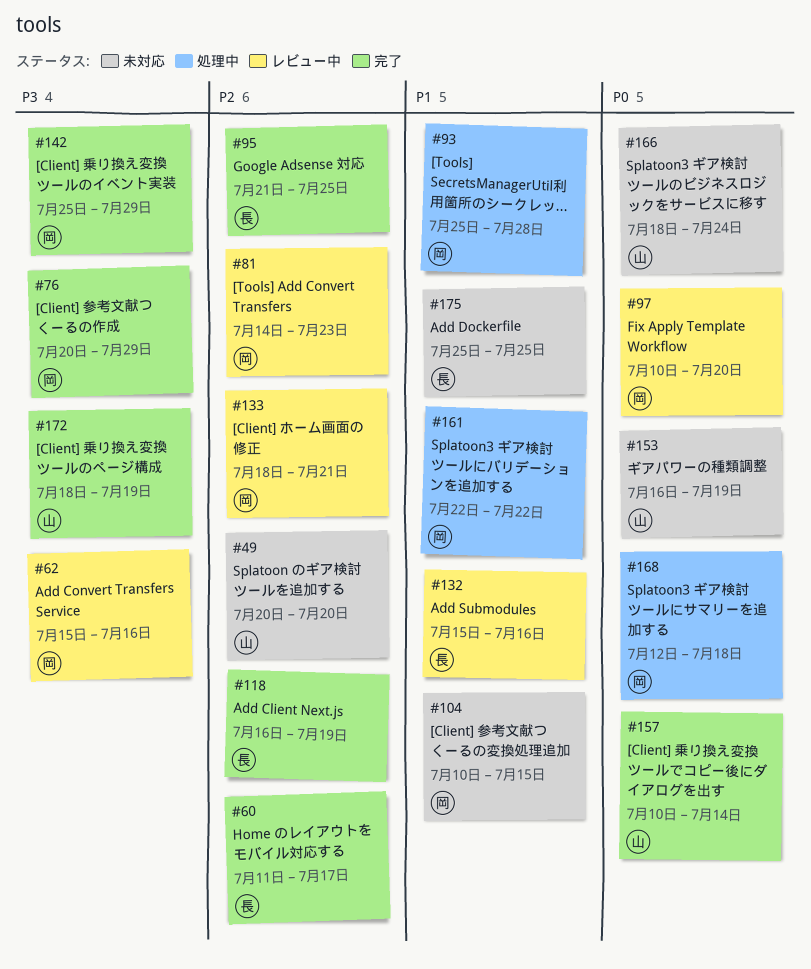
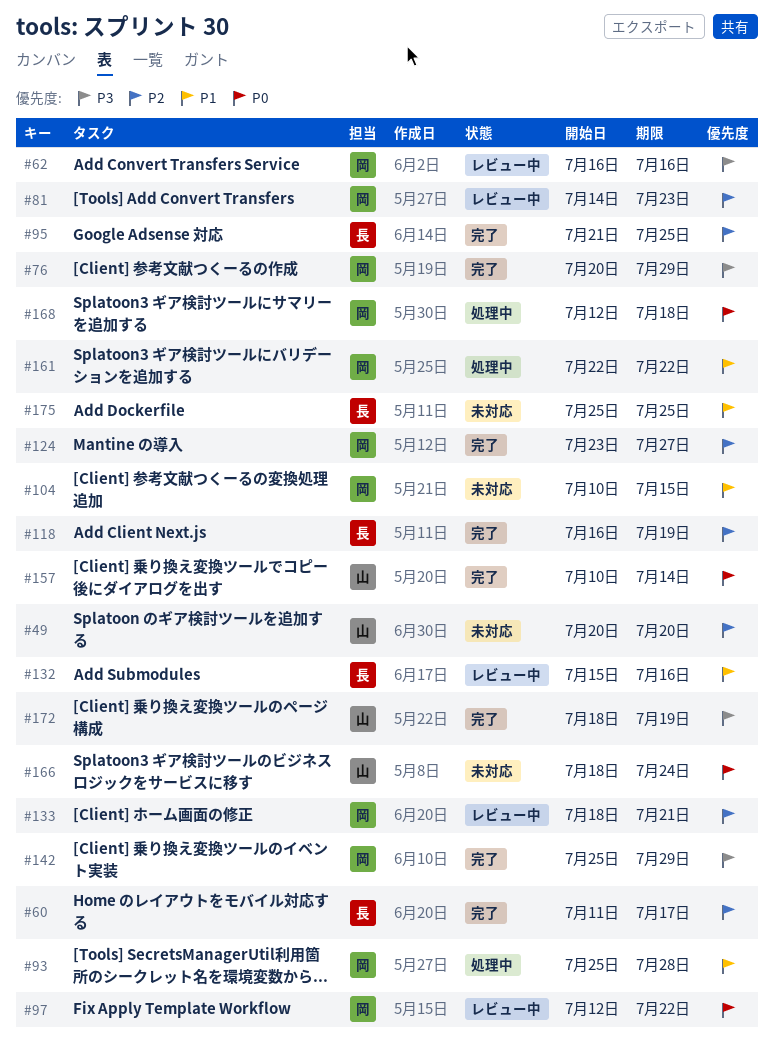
#62, start: Jul 15 -> Jul 16
#97, start: Jul 10 -> Jul 12
#97, due: Jul 20 -> Jul 22
#124: none -> present
#153: present -> none

